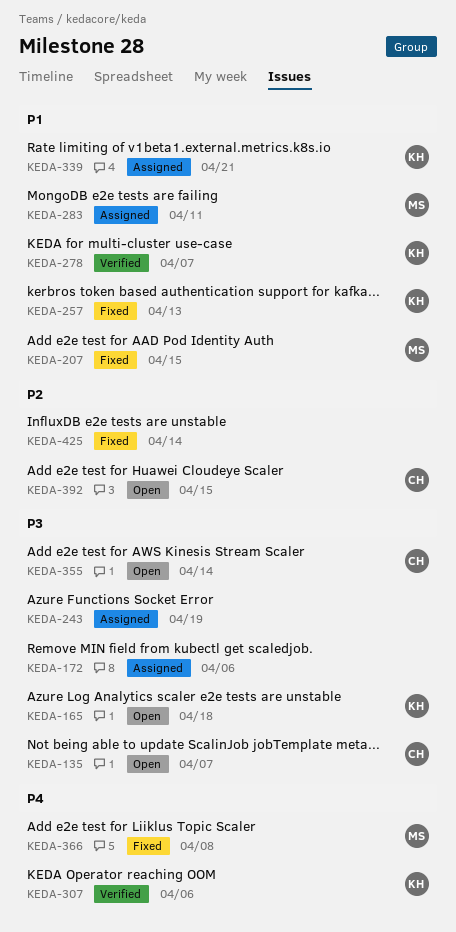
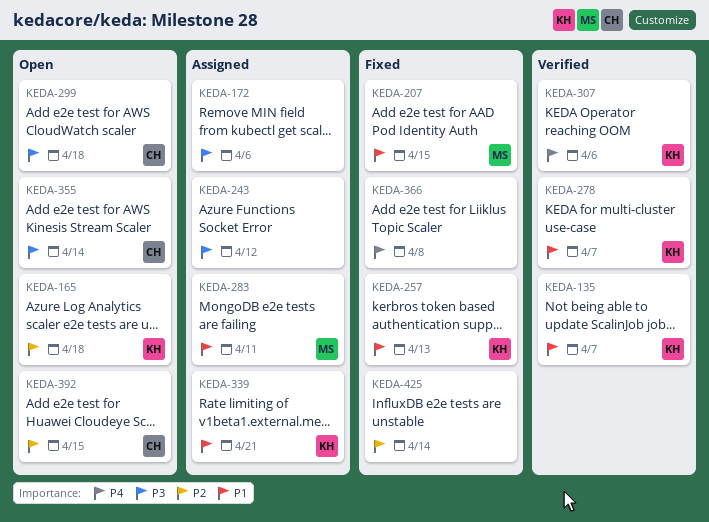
KEDA-135, status: Open -> Verified
KEDA-135, owner: CH -> KH
KEDA-135, priority: P3 -> P1
KEDA-165, priority: P3 -> P2
KEDA-243, due: Apr 19 -> Apr 12
KEDA-299: none -> present
KEDA-366, owner: MS -> none

